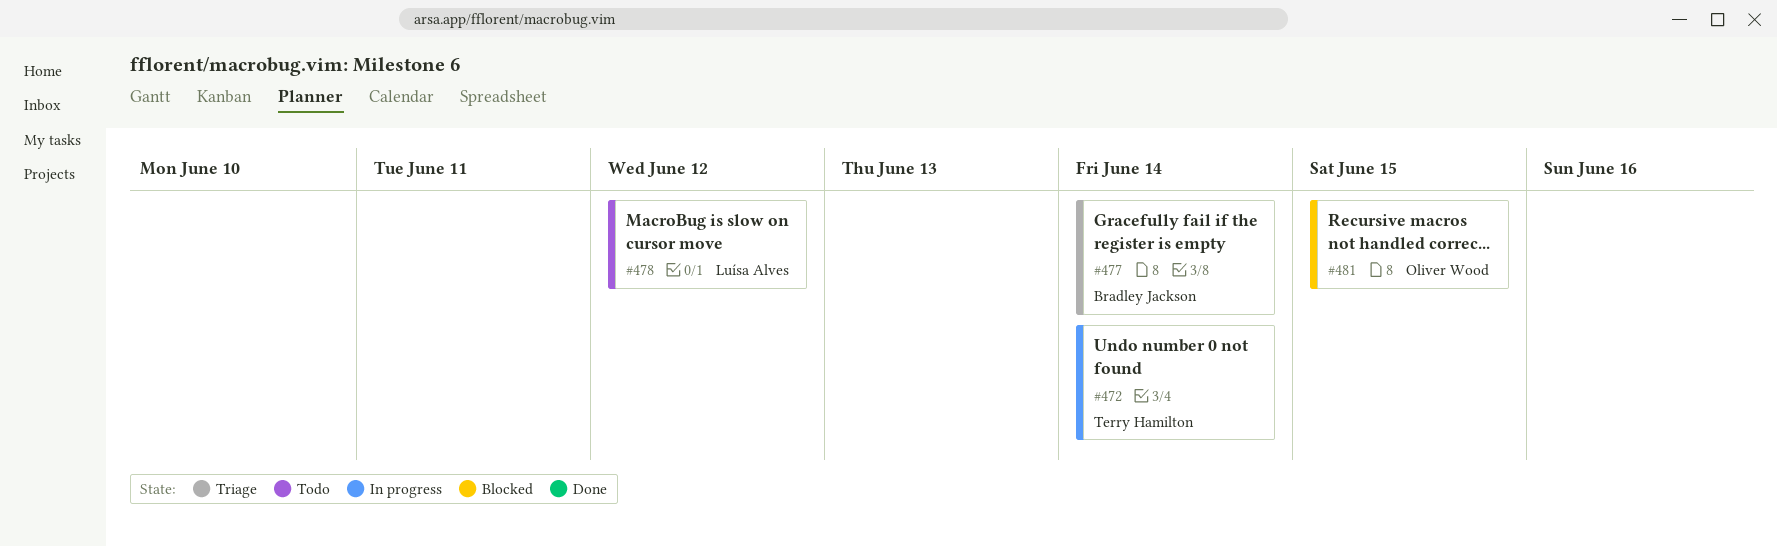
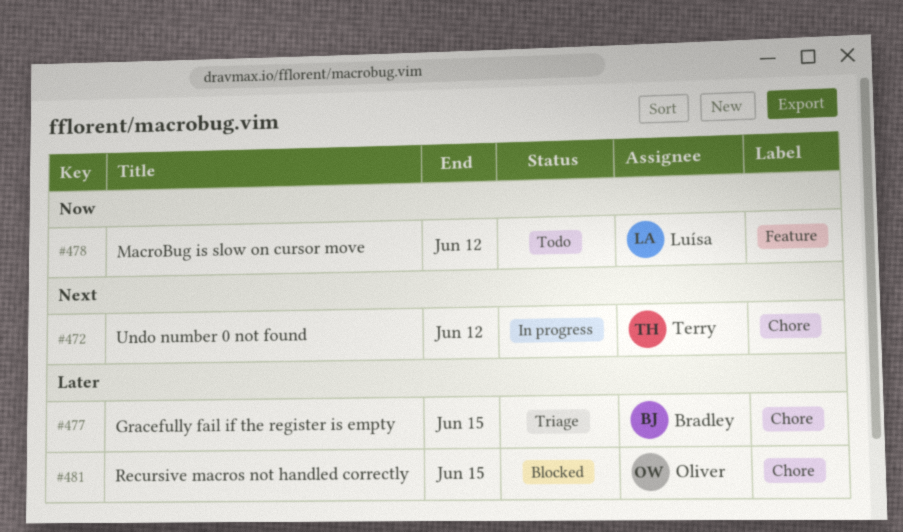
#472, due: Jun 14 -> Jun 12
#477, due: Jun 14 -> Jun 15

